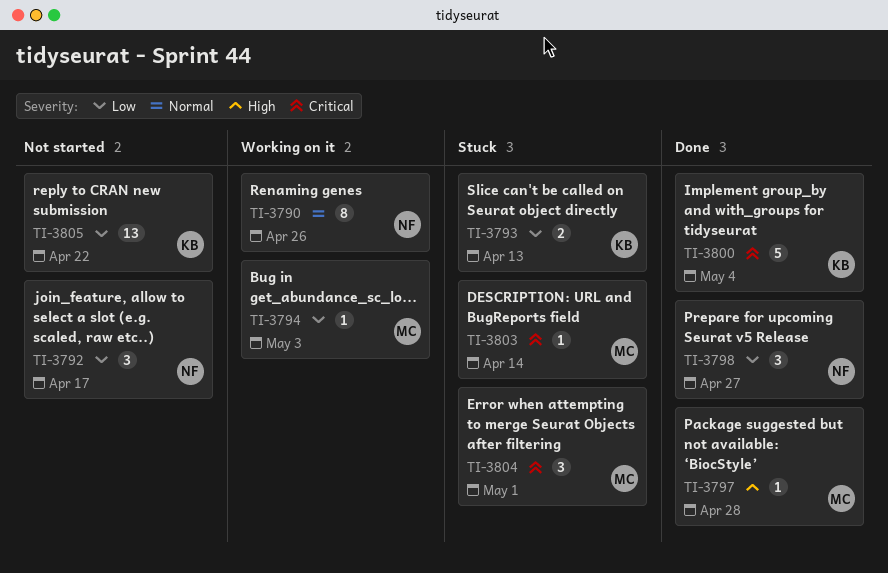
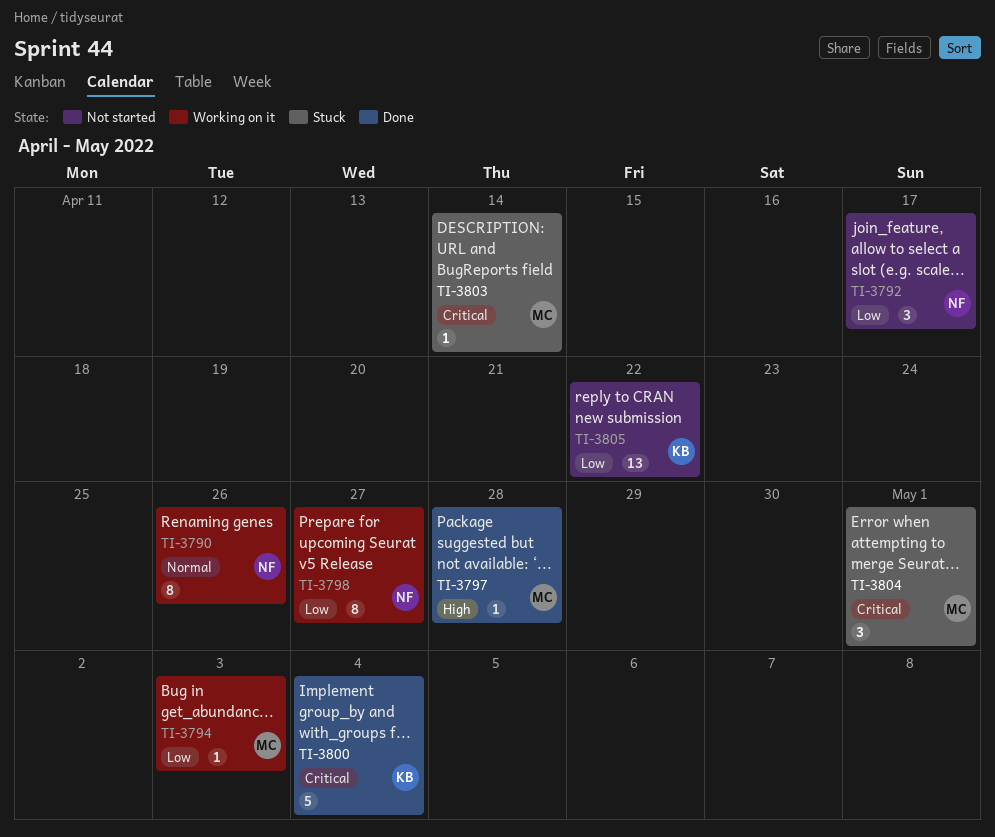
TI-3793: present -> none
TI-3798, status: Done -> Working on it
TI-3798, estimate: 3 -> 8

